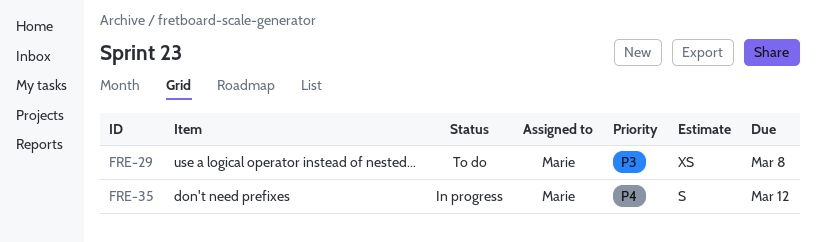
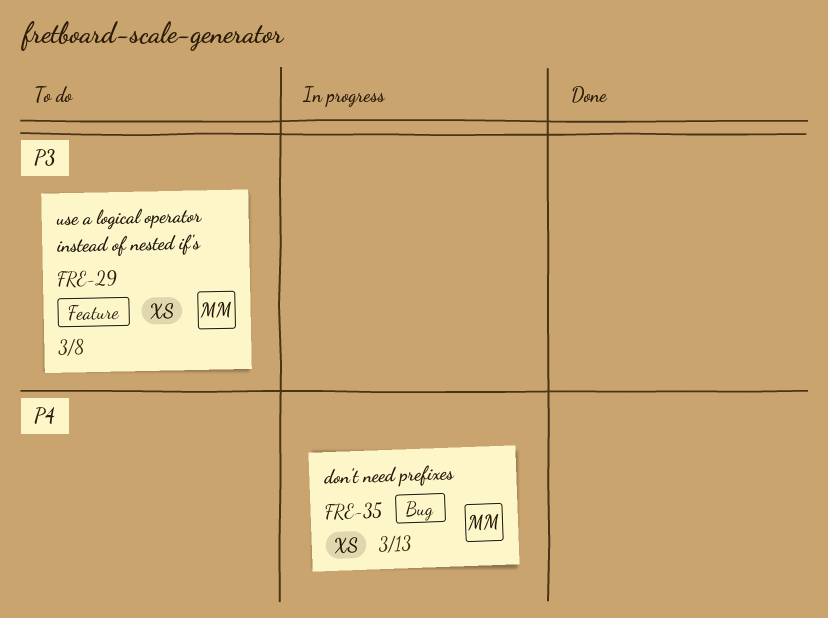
FRE-35, estimate: S -> XS
FRE-35, due: Mar 12 -> Mar 13

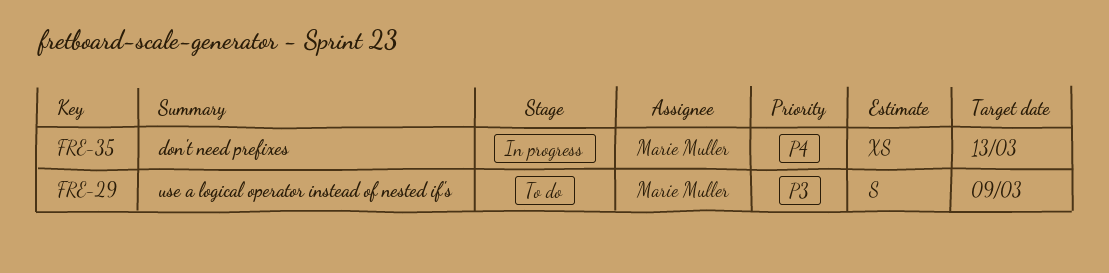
FRE-29, estimate: XS -> S
FRE-29, due: Mar 8 -> Mar 9

